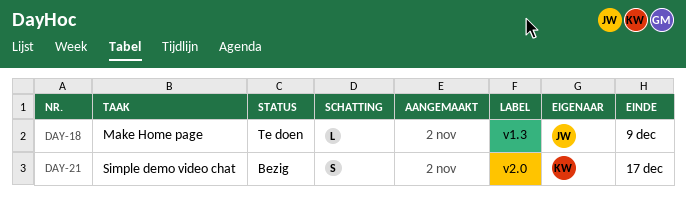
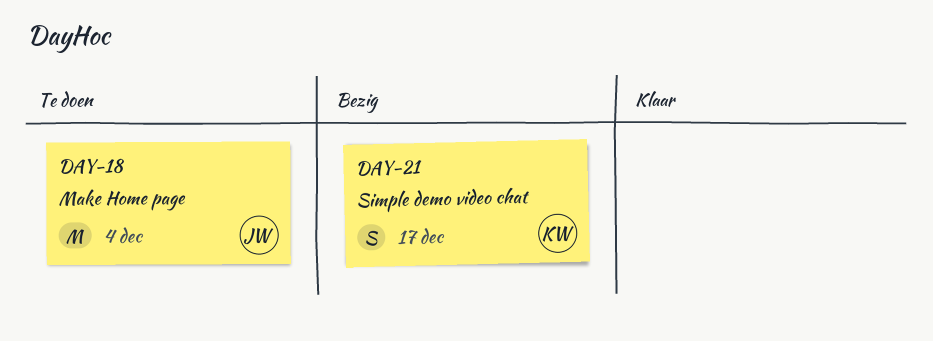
DAY-18, estimate: L -> M
DAY-18, due: Dec 9 -> Dec 4

